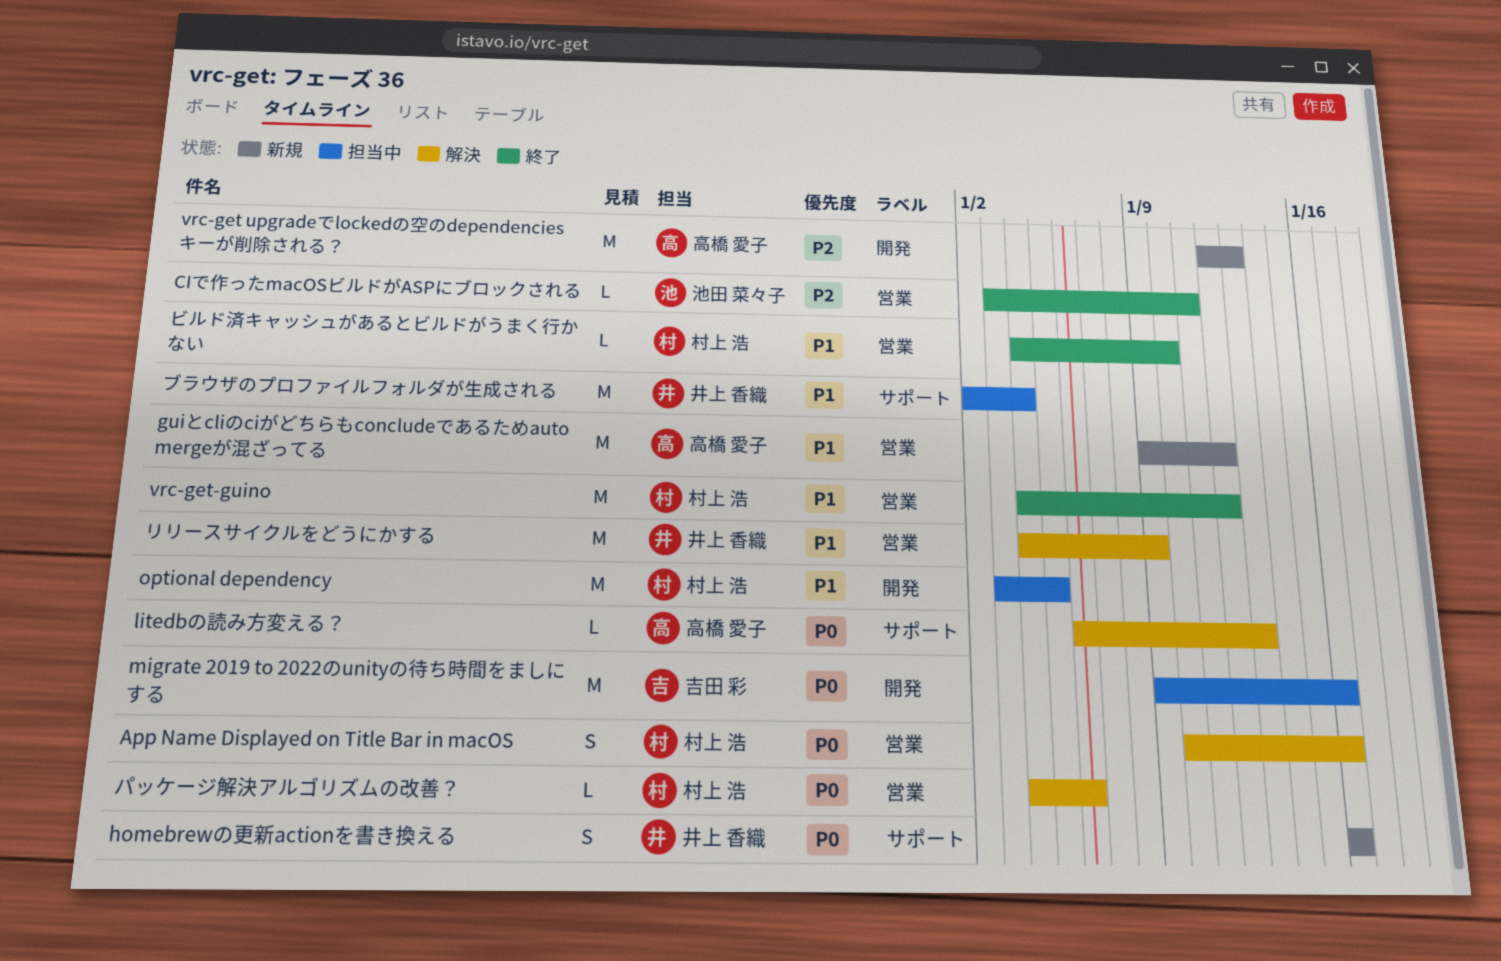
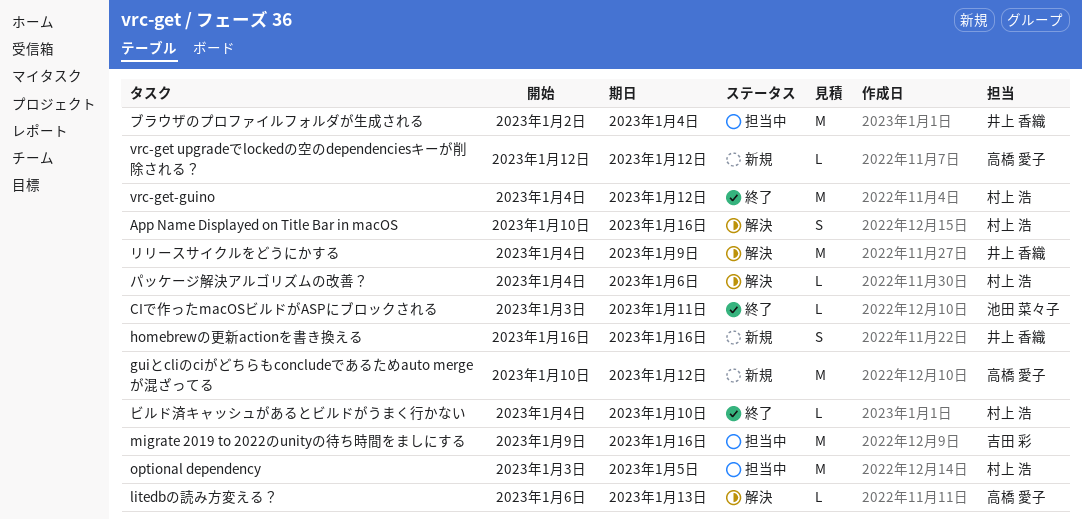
guiとcliのciがどちらもconcludeであるためauto mergeが混ざってる, start: Jan 9 -> Jan 10
vrc-get upgradeでlockedの空のdependenciesキーが削除される？, estimate: M -> L
vrc-get upgradeでlockedの空のdependenciesキーが削除される？, due: Jan 13 -> Jan 12

